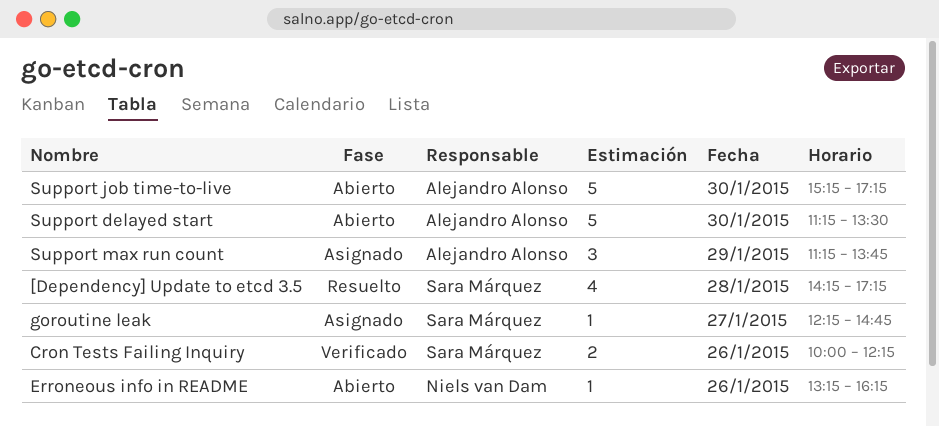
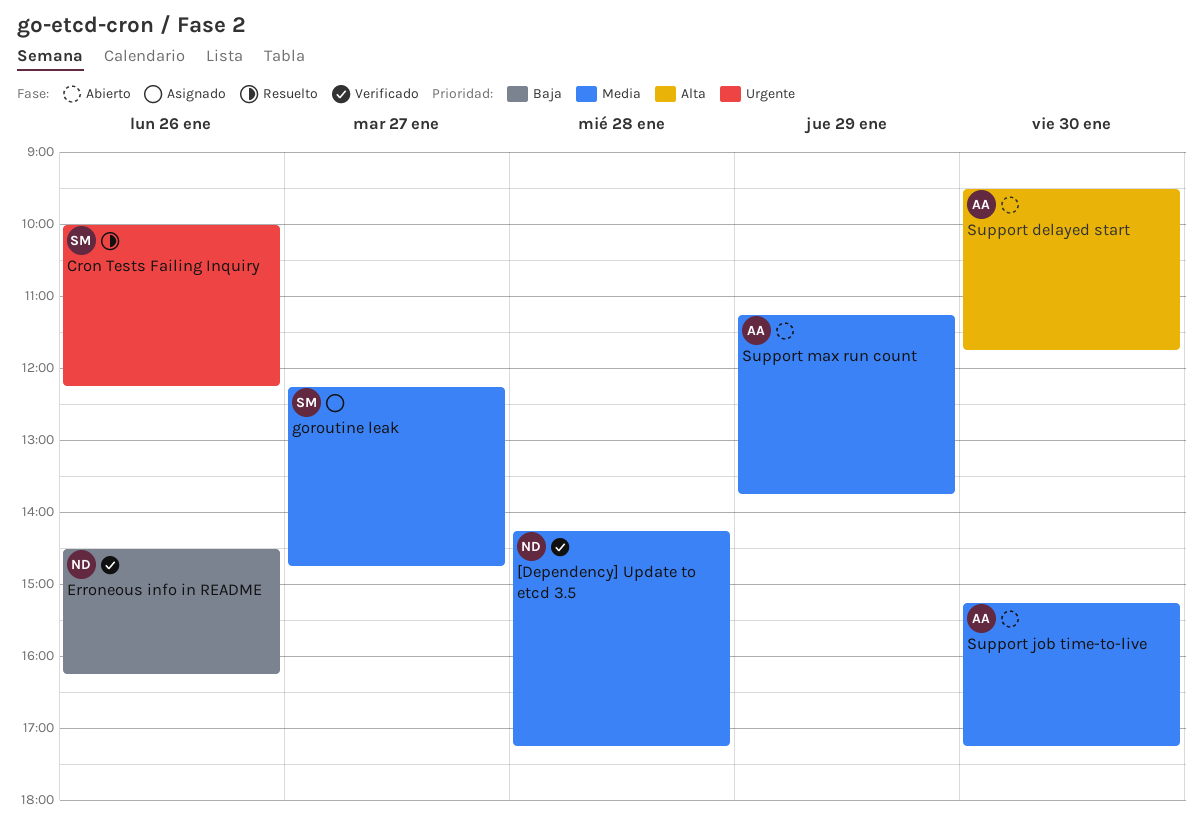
[Dependency] Update to etcd 3.5, status: Resuelto -> Verificado
[Dependency] Update to etcd 3.5, owner: Sara Márquez -> Niels van Dam
Cron Tests Failing Inquiry, status: Verificado -> Resuelto
Erroneous info in README, status: Abierto -> Verificado
Erroneous info in README, begins: 13:15 -> 14:30
Support delayed start, begins: 11:15 -> 09:30
Support delayed start, ends: 13:30 -> 11:45
Support max run count, status: Asignado -> Abierto

